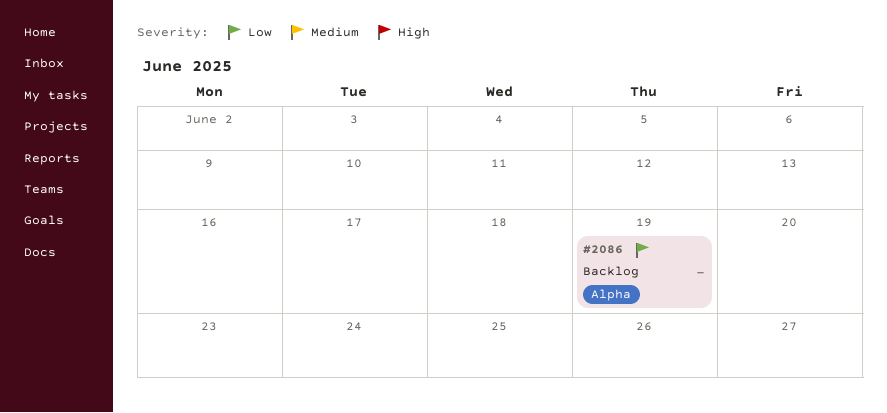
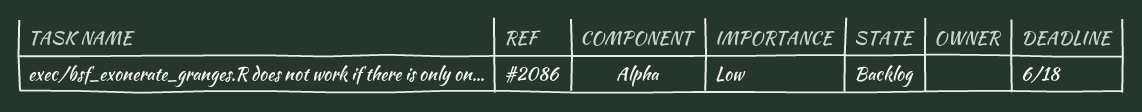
#2086, due: Jun 19 -> Jun 18

